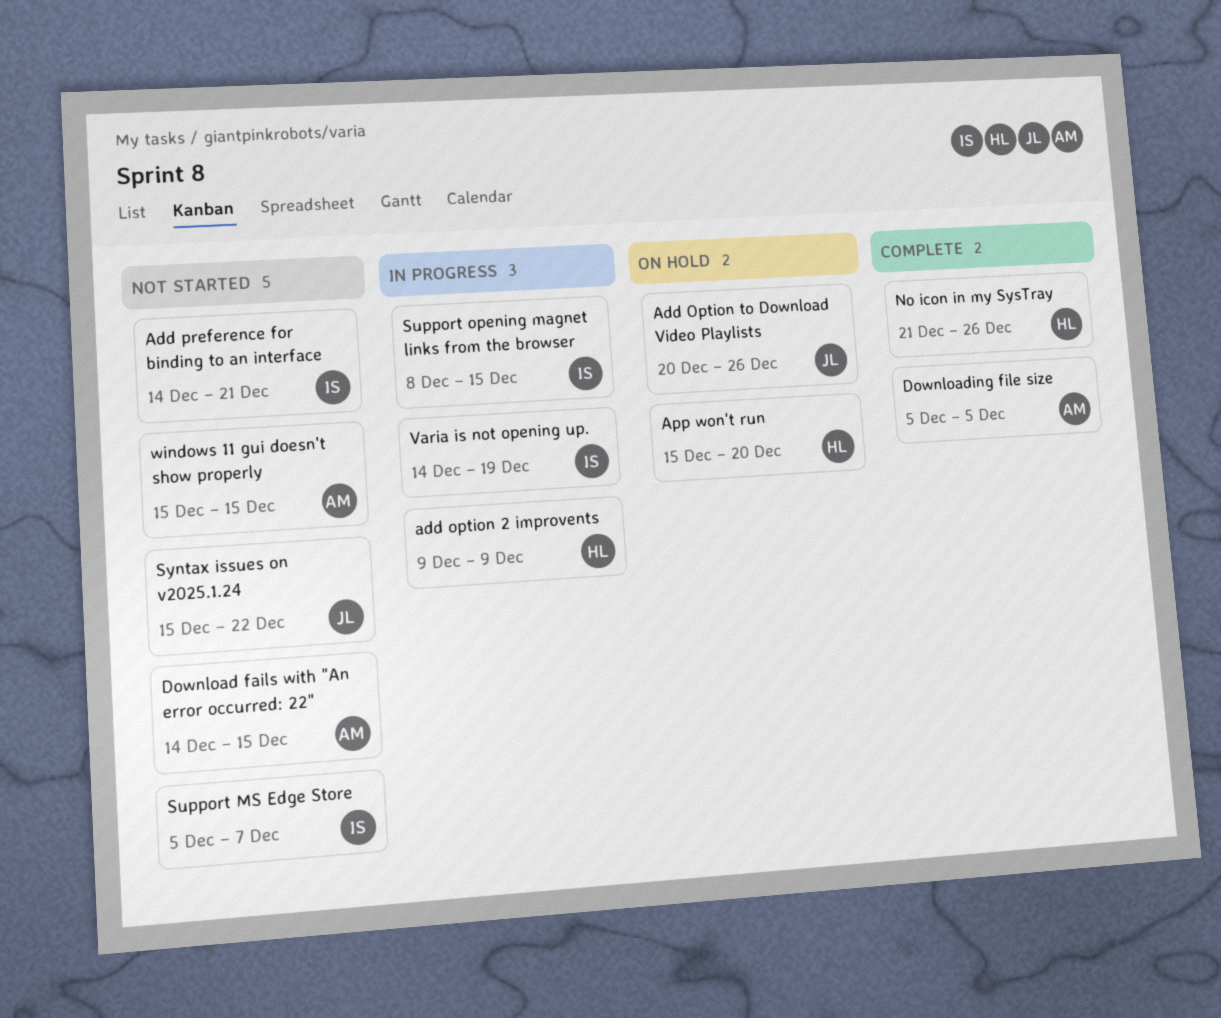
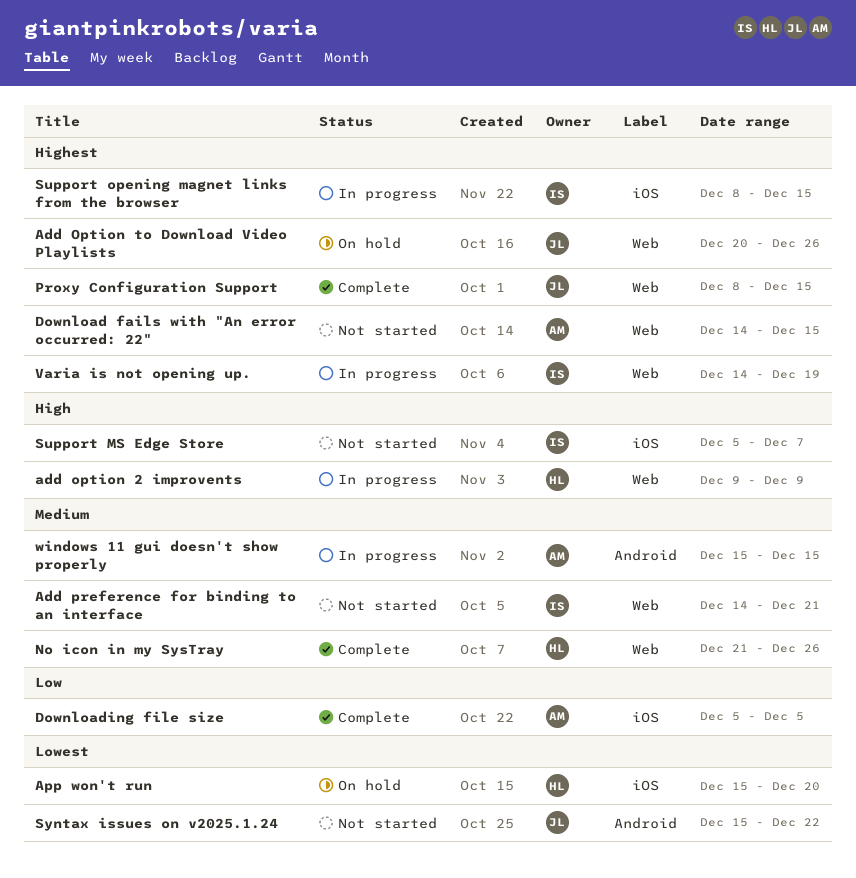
Proxy Configuration Support: none -> present
windows 11 gui doesn't show properly, status: Not started -> In progress

